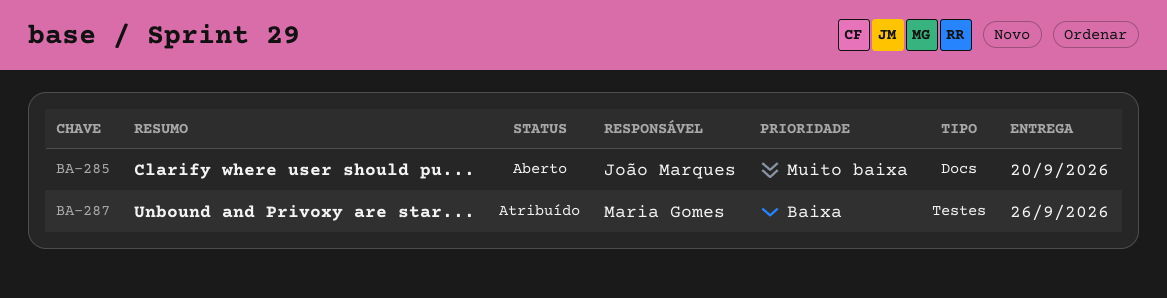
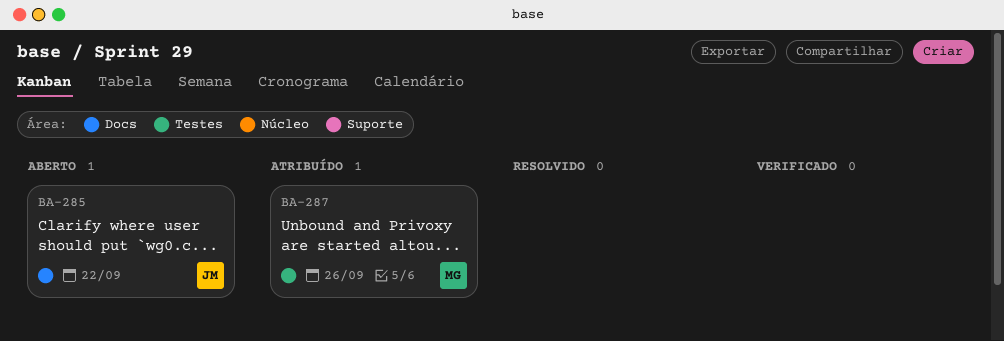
BA-285, due: Sep 20 -> Sep 22

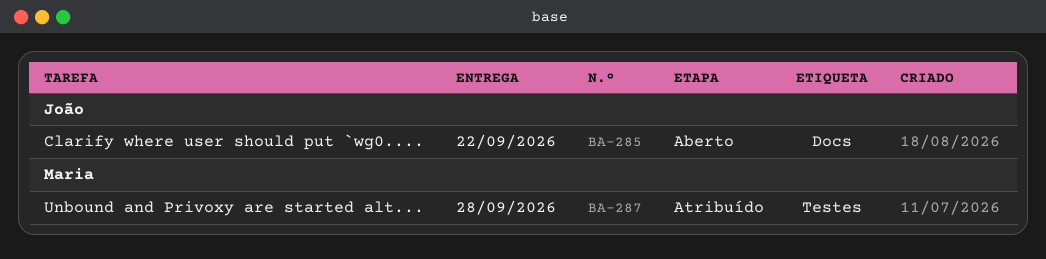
BA-287, due: Sep 26 -> Sep 28

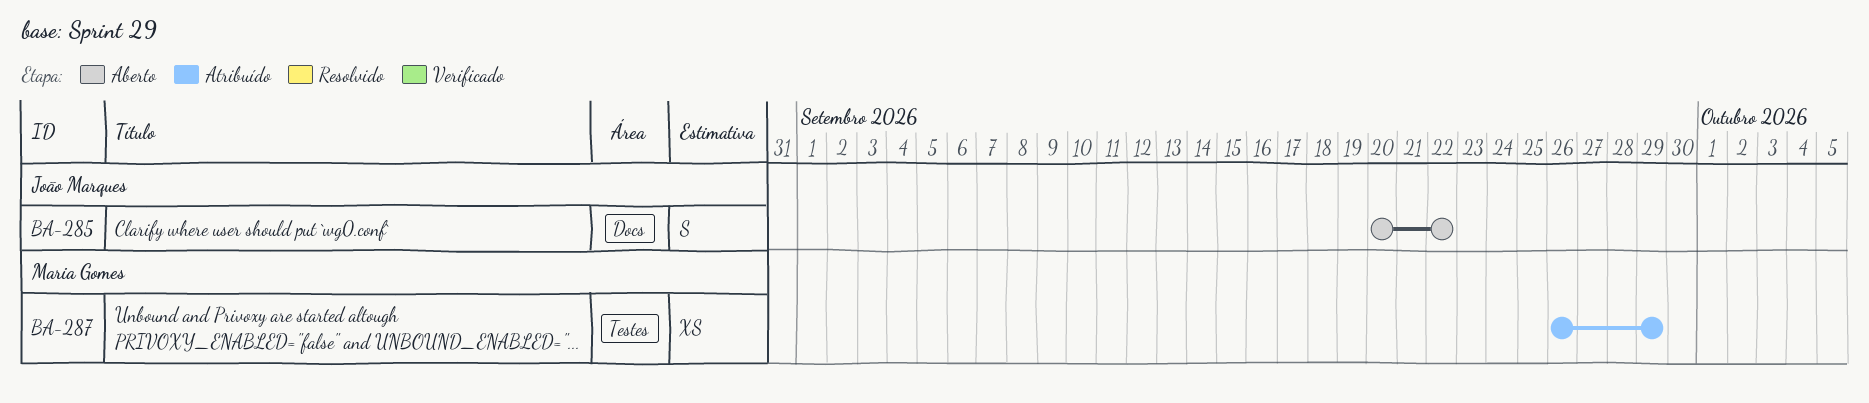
BA-287, due: Sep 28 -> Sep 29

